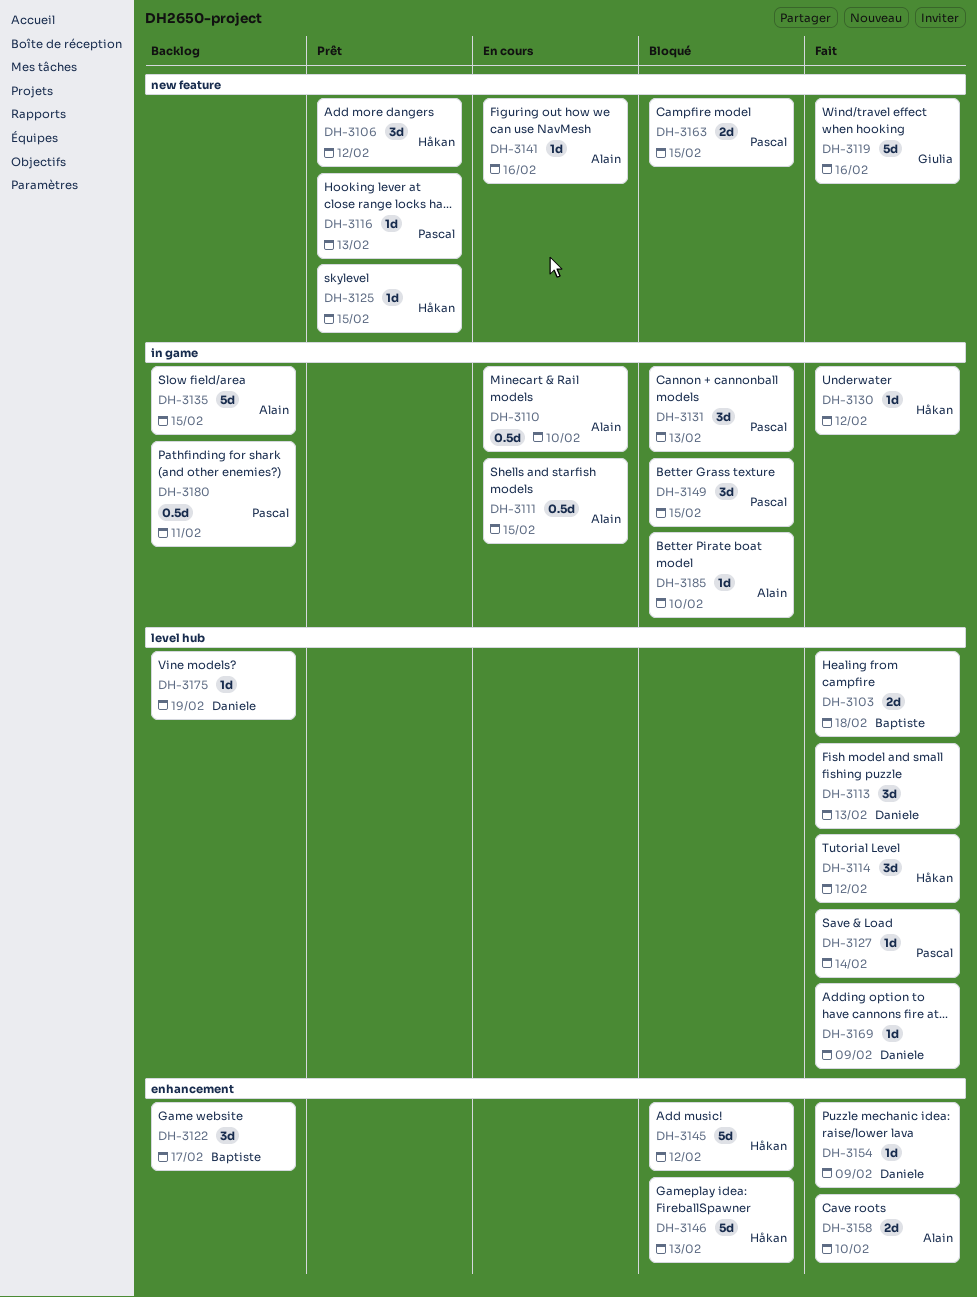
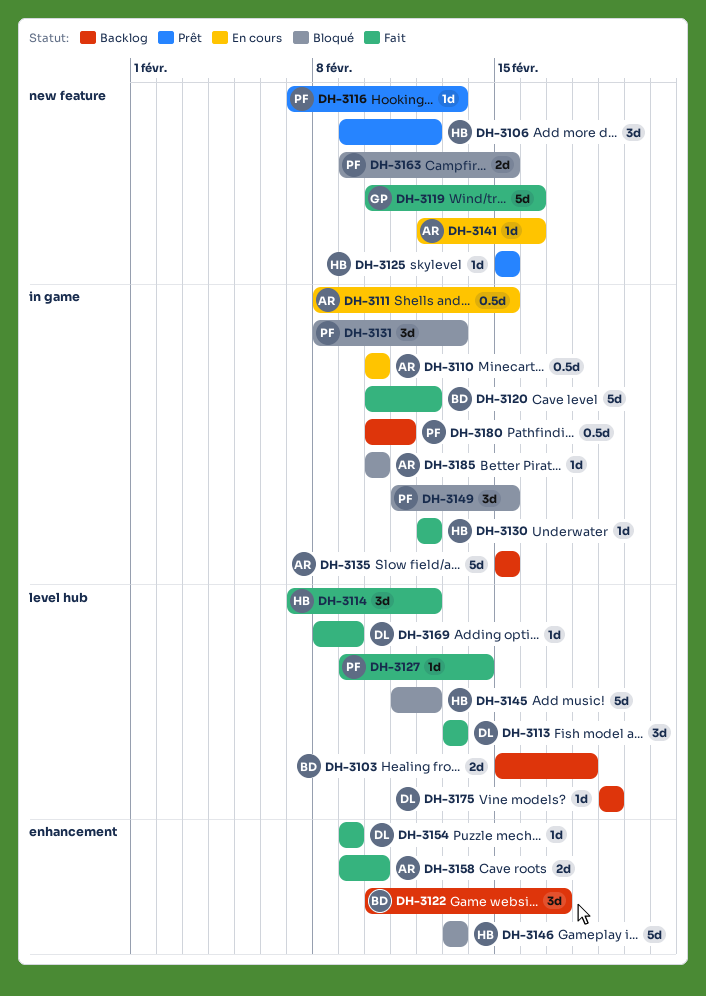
DH-3103, status: Fait -> Backlog
DH-3120: none -> present
DH-3145, label: enhancement -> level hub

